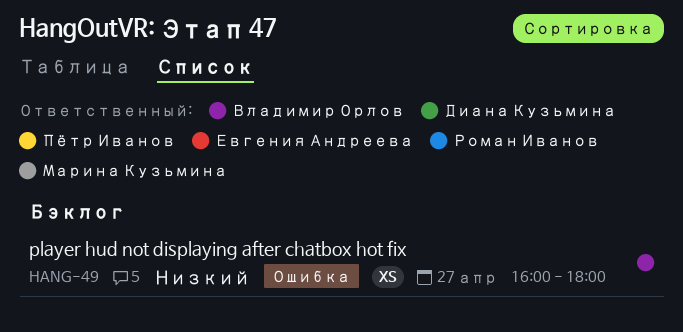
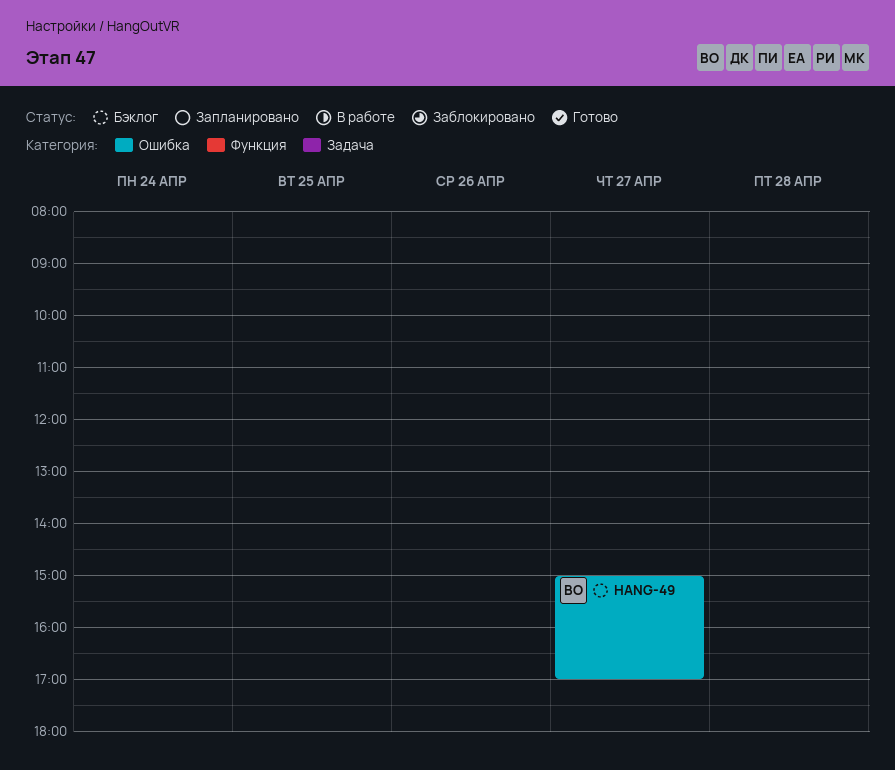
HANG-49, begins: 16:00 -> 15:00
HANG-49, ends: 18:00 -> 17:00

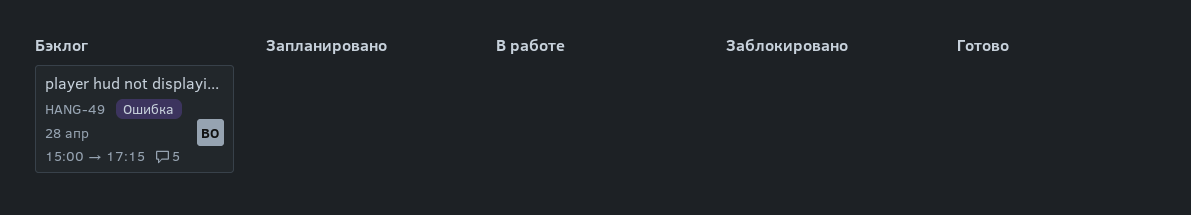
HANG-49, day: Apr 27 -> Apr 28
HANG-49, ends: 17:00 -> 17:15

